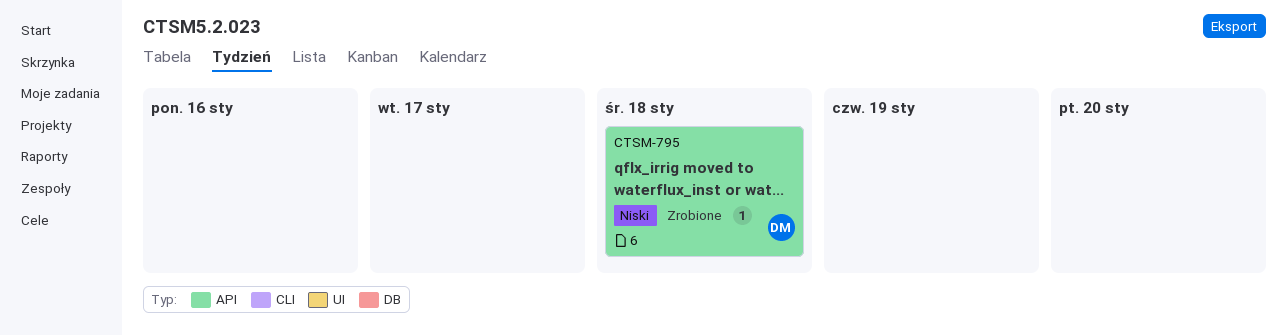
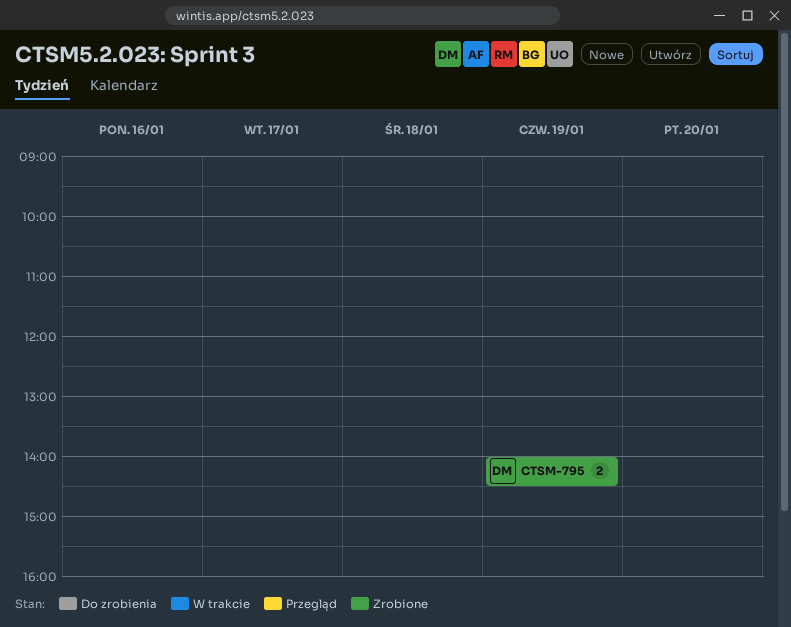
CTSM-795, estimate: 1 -> 2
CTSM-795, day: Jan 18 -> Jan 19

